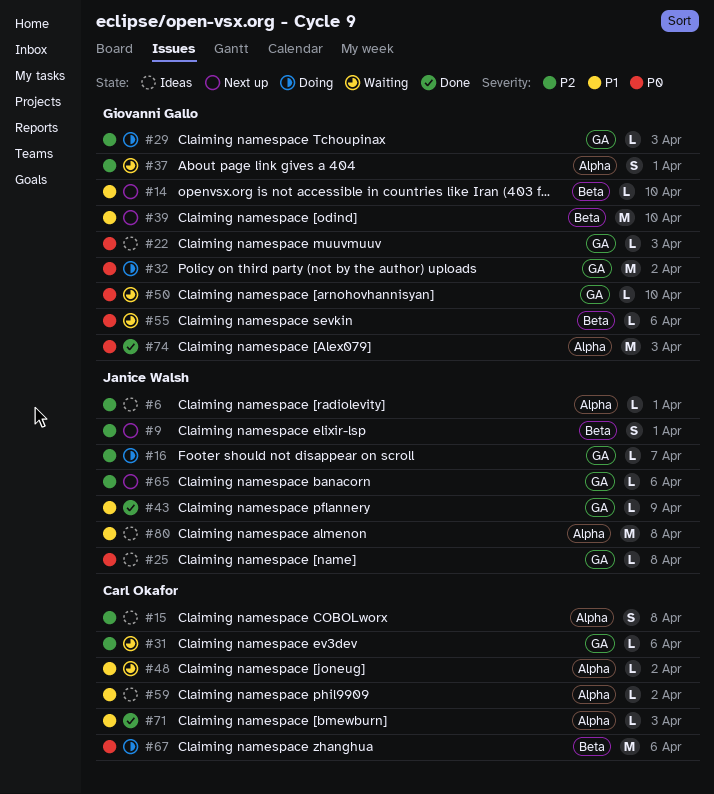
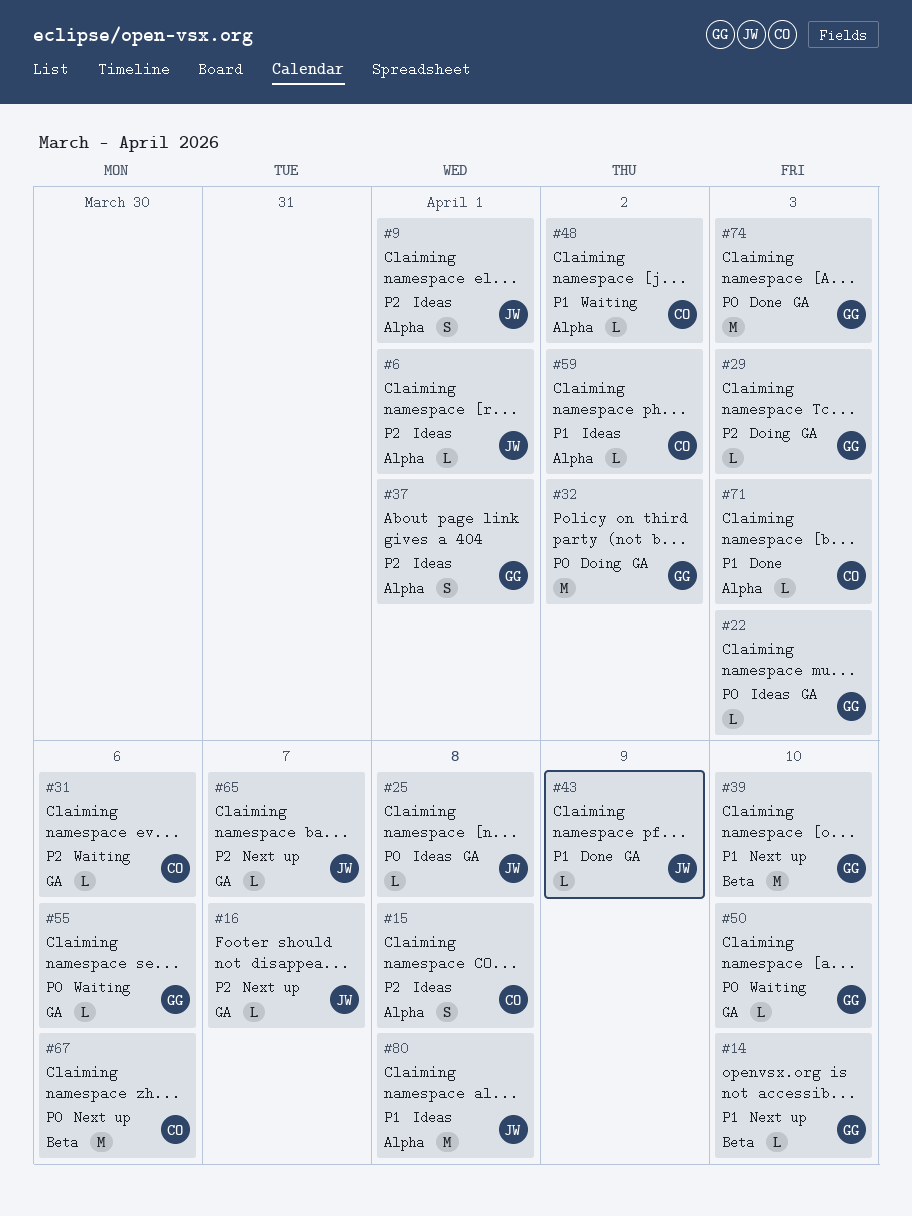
#9, status: Next up -> Ideas
#9, label: Beta -> Alpha
#16, status: Doing -> Next up
#37, status: Waiting -> Ideas
#55, label: Beta -> GA
#65, due: Apr 6 -> Apr 7
#67, status: Doing -> Next up
#74, label: Alpha -> GA

